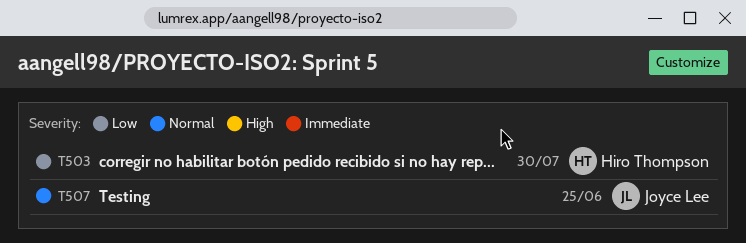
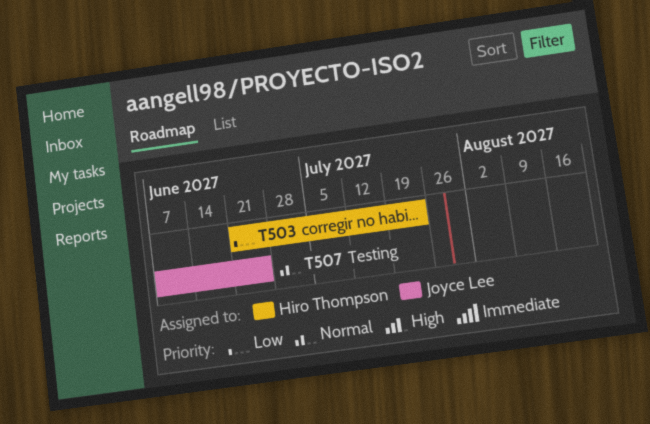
T503, due: Jul 30 -> Jul 23

